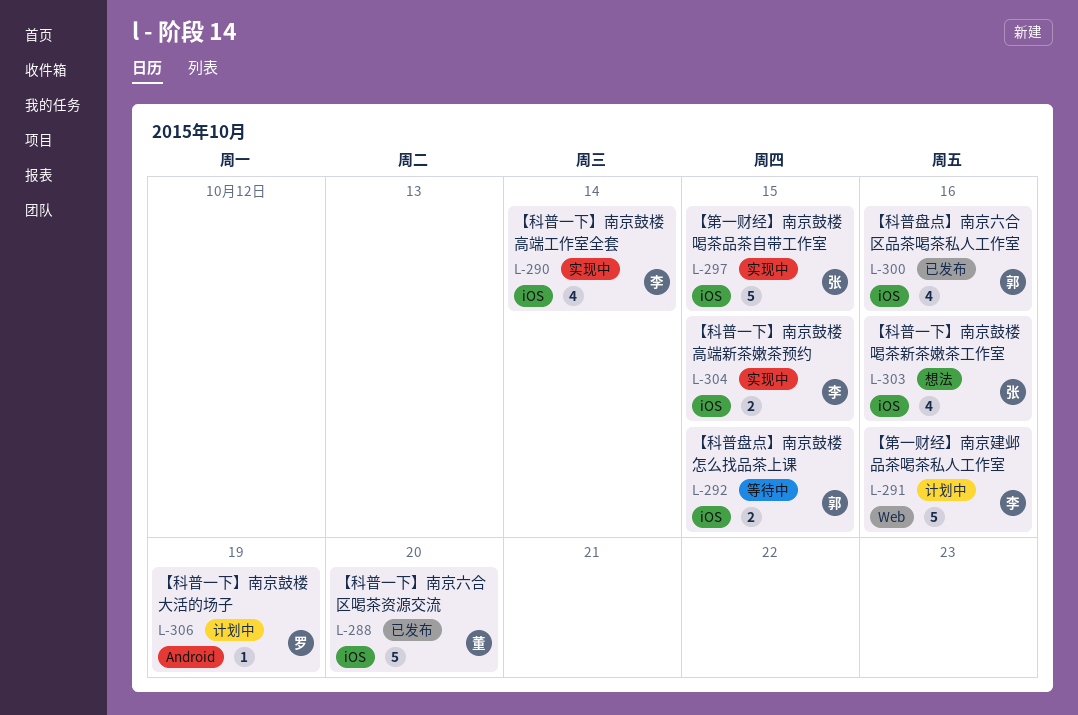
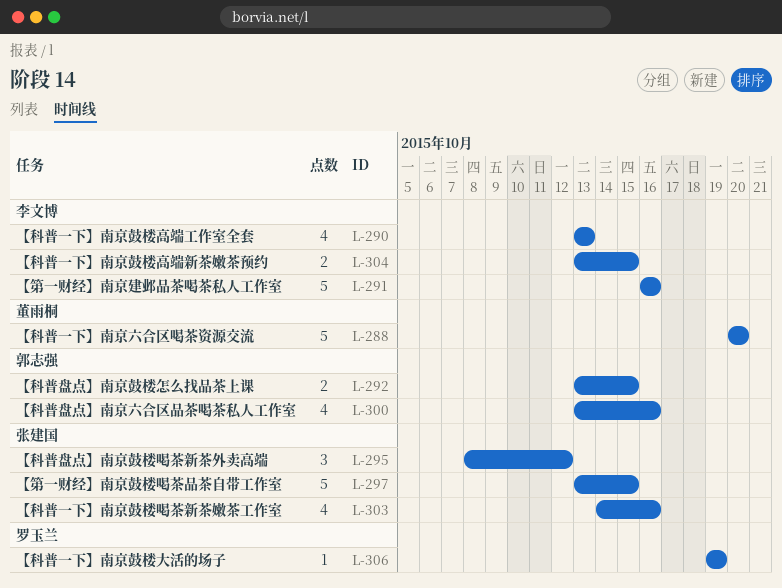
L-290, due: Oct 14 -> Oct 13
L-295: none -> present

